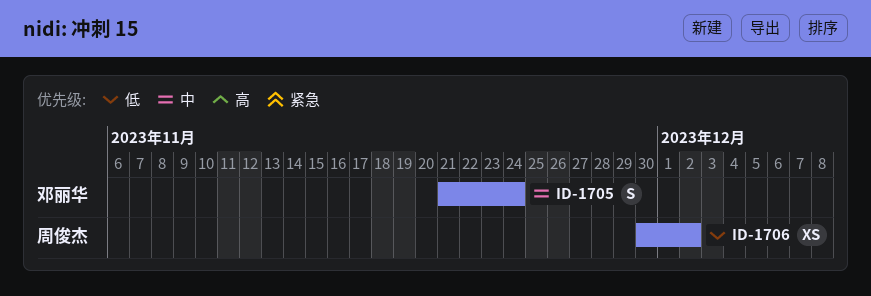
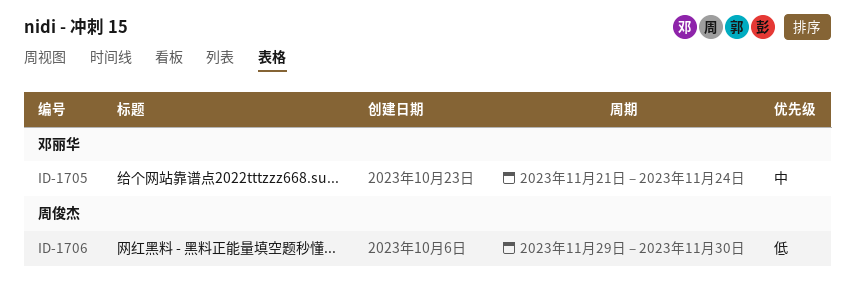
ID-1706, start: Nov 30 -> Nov 29
ID-1706, due: Dec 2 -> Nov 30

